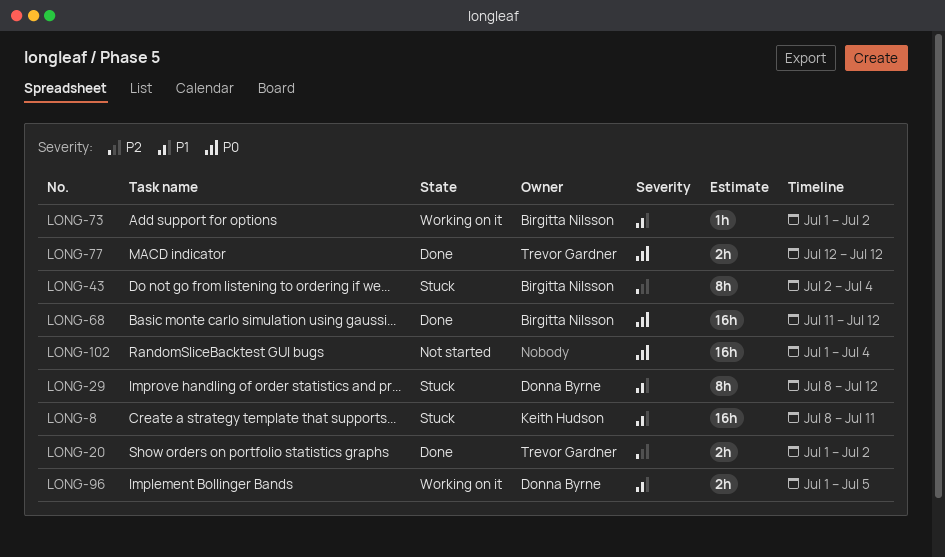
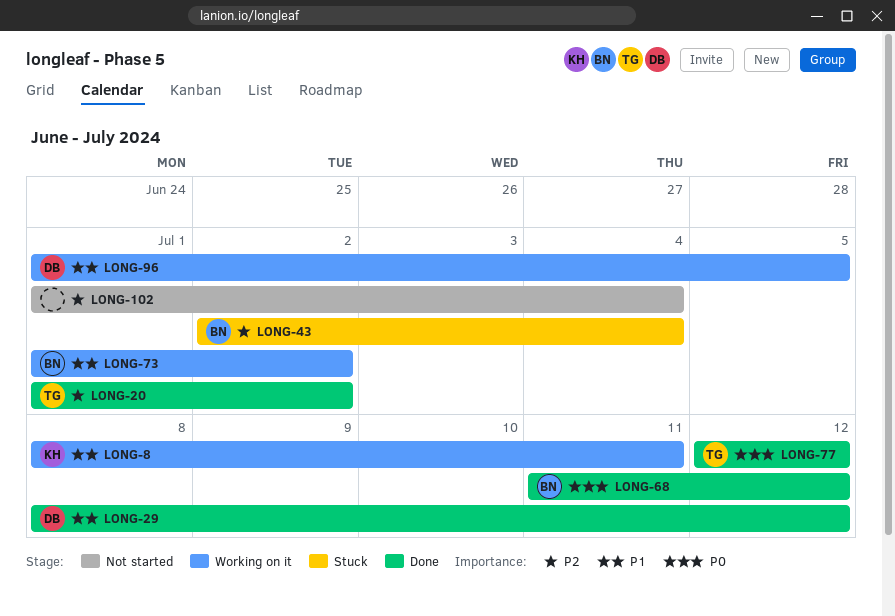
LONG-8, status: Stuck -> Working on it
LONG-29, status: Stuck -> Done
LONG-102, priority: P0 -> P2

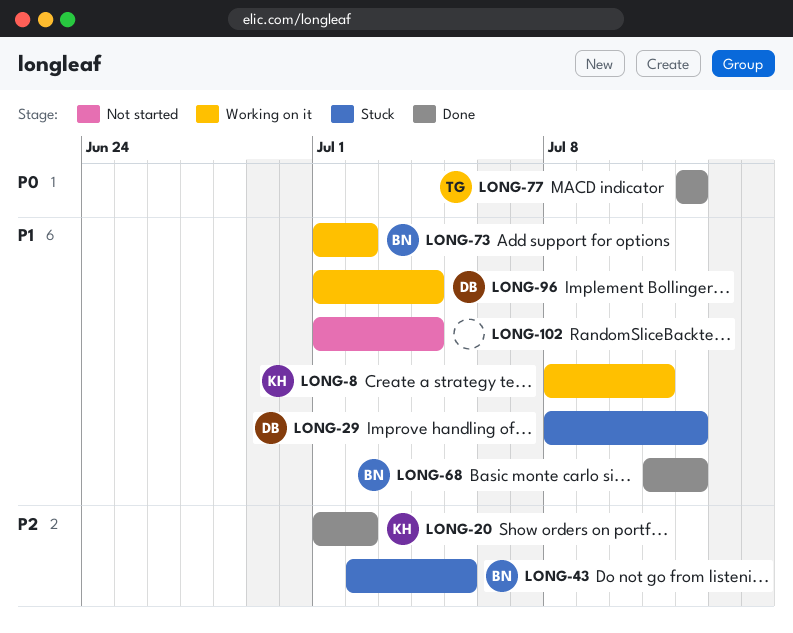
LONG-20, owner: TG -> KH
LONG-29, status: Done -> Stuck
LONG-43, due: Jul 4 -> Jul 5
LONG-68, priority: P0 -> P1
LONG-96, due: Jul 5 -> Jul 4
LONG-102, priority: P2 -> P1

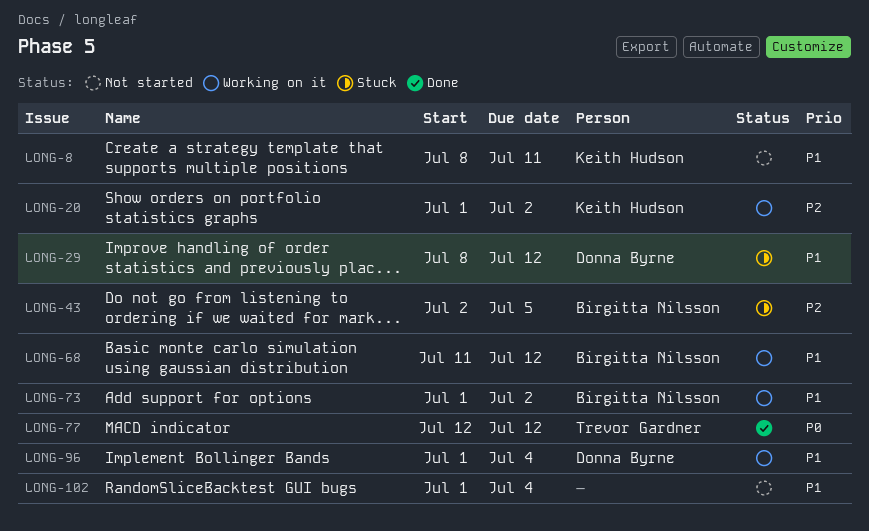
LONG-8, status: Working on it -> Not started
LONG-20, status: Done -> Working on it
LONG-68, status: Done -> Working on it

